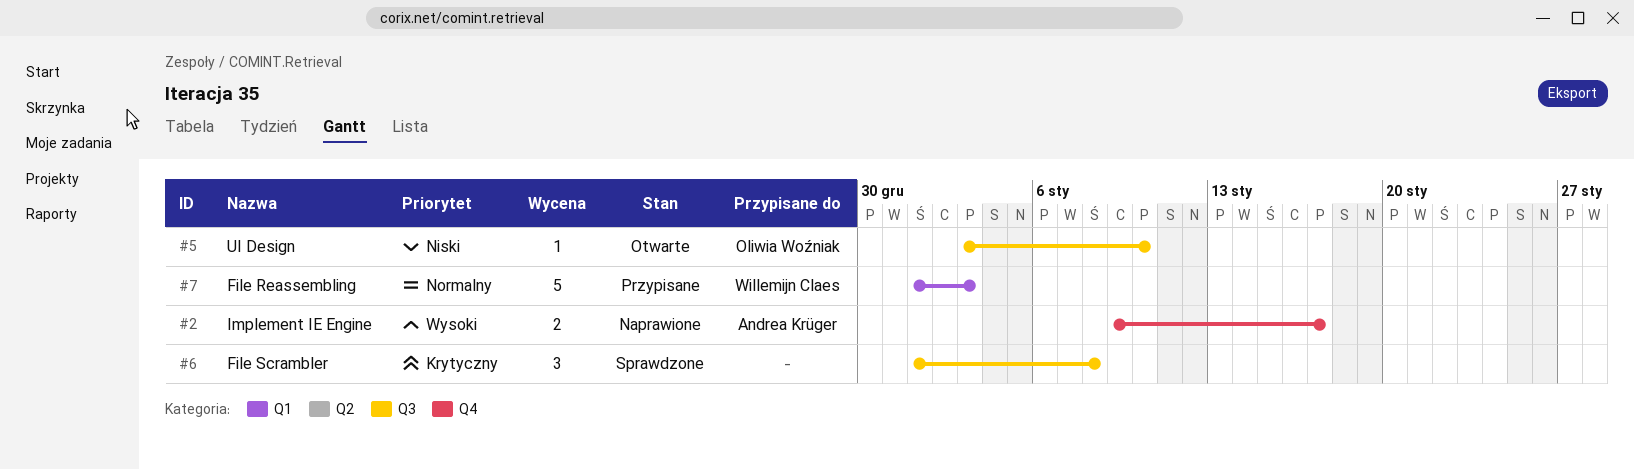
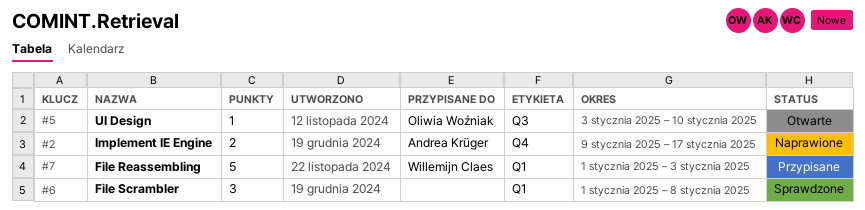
#6, label: Q3 -> Q1

